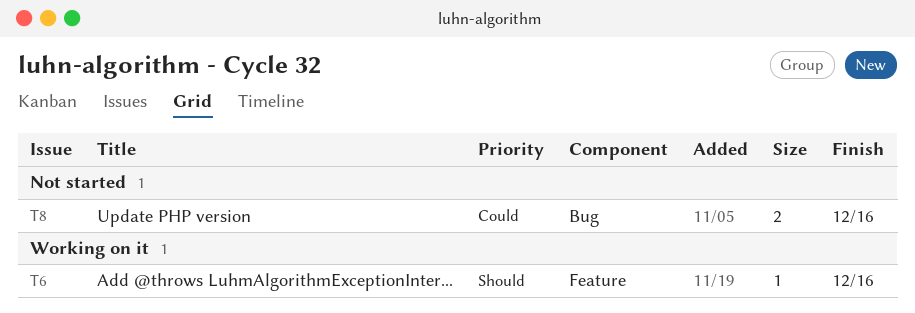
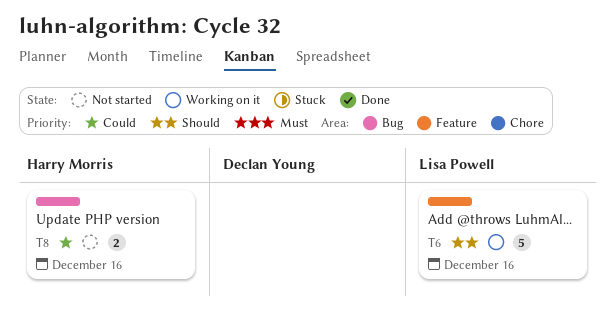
T6, estimate: 1 -> 5

